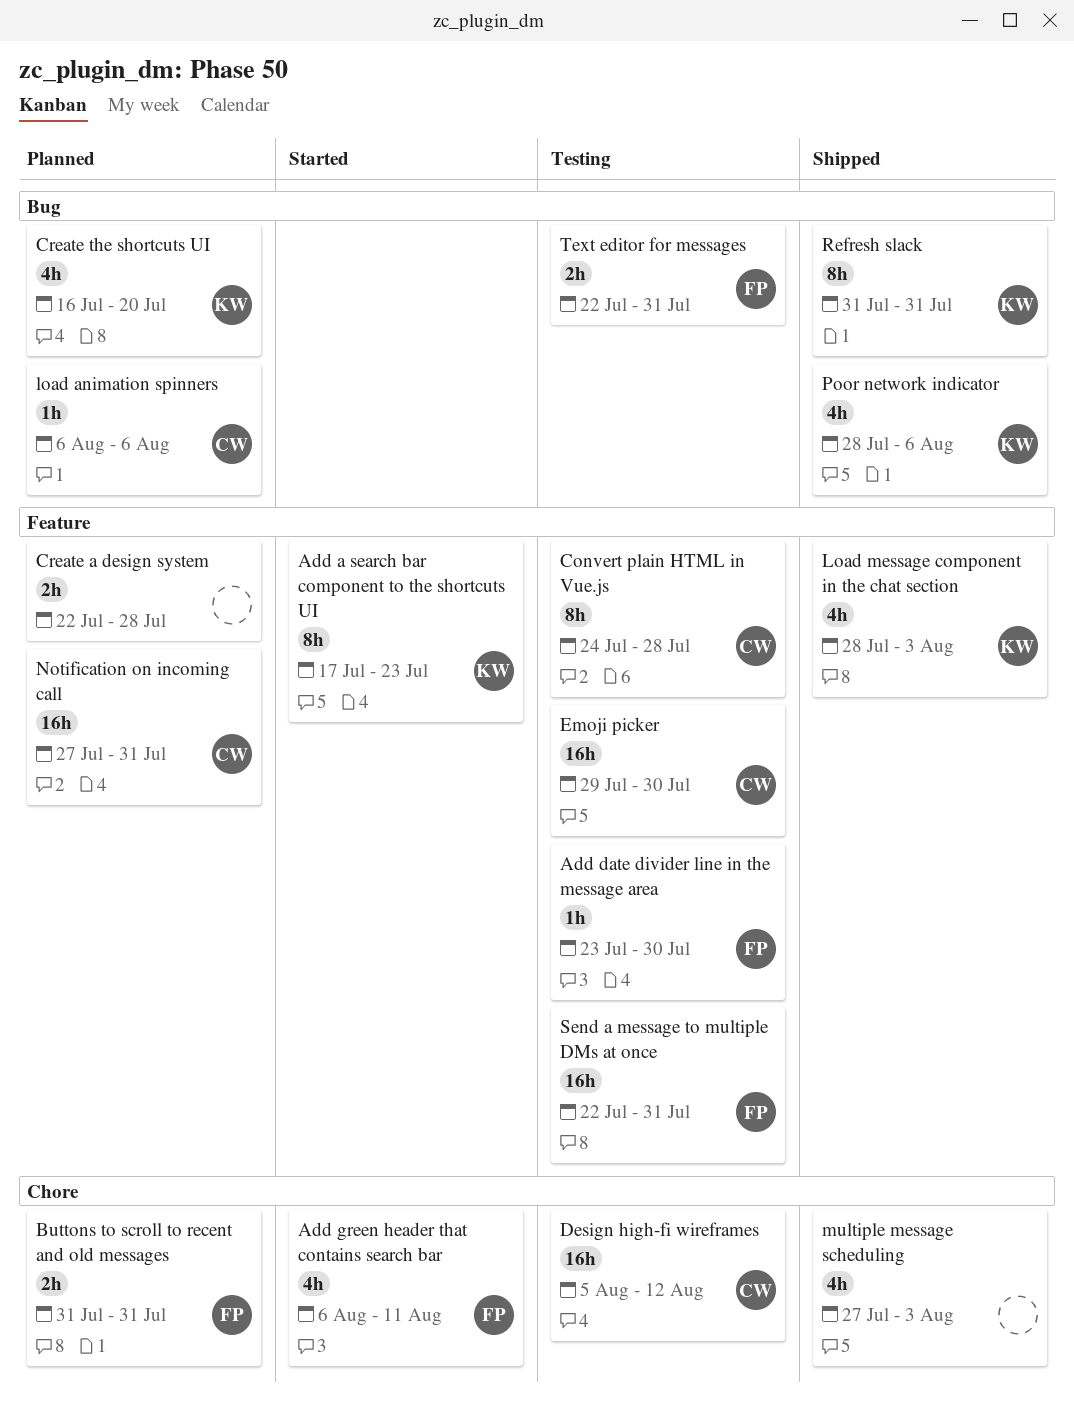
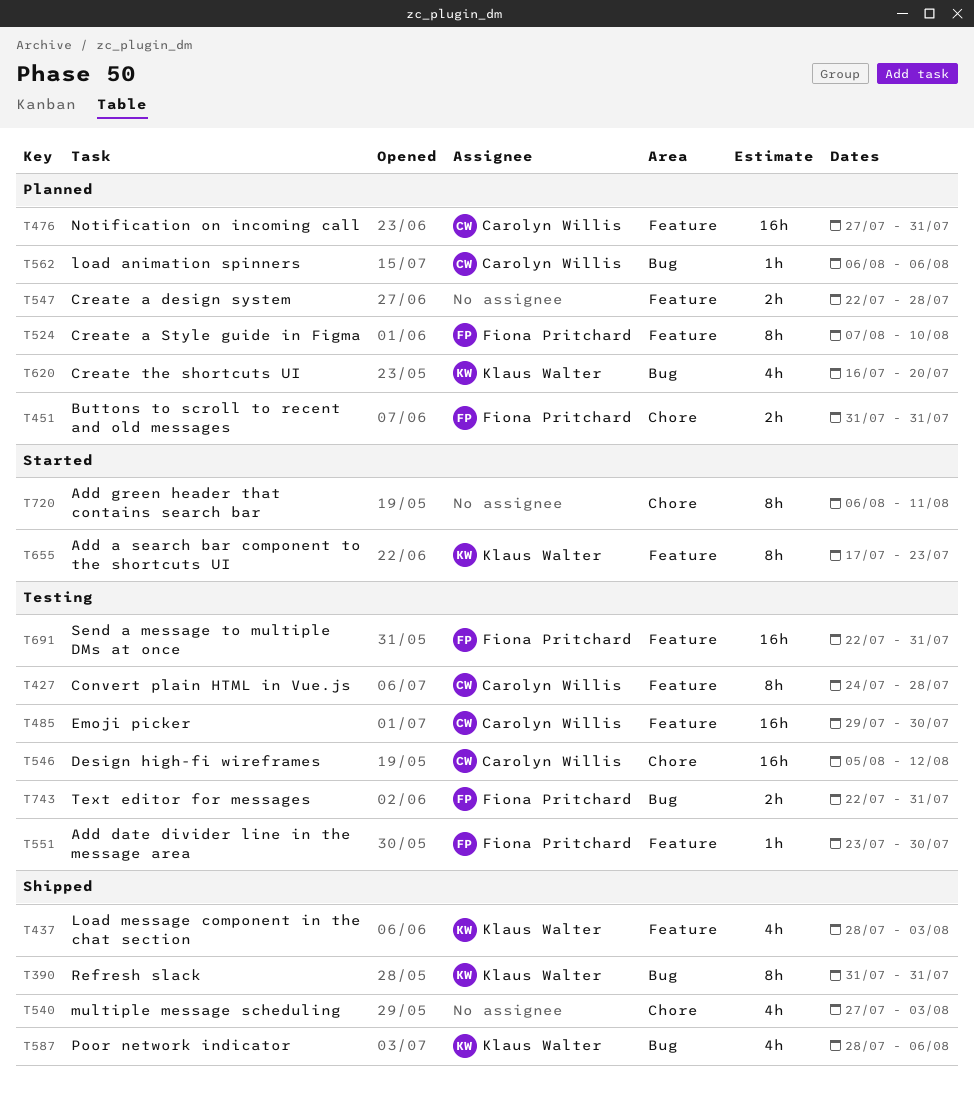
Add green header that contains search bar, owner: Fiona Pritchard -> none
Add green header that contains search bar, estimate: 4h -> 8h
Create a Style guide in Figma: none -> present

